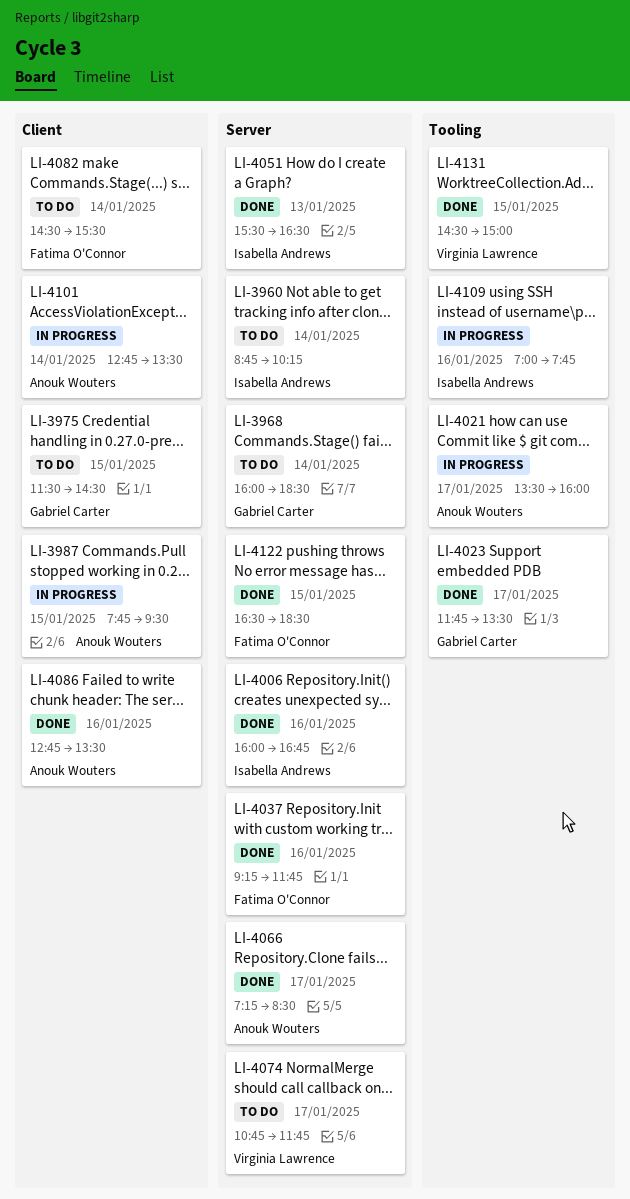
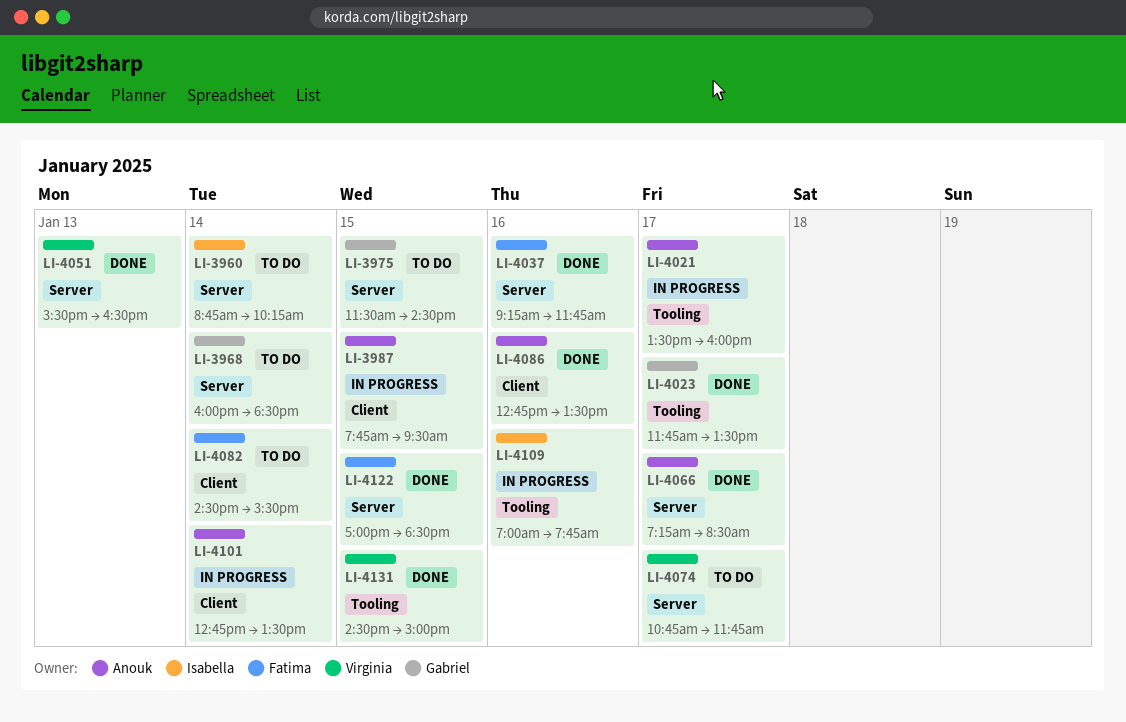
LI-3975, label: Client -> Server
LI-4006: present -> none
LI-4051, owner: Isabella Andrews -> Virginia Lawrence
LI-4122, begins: 16:30 -> 17:00

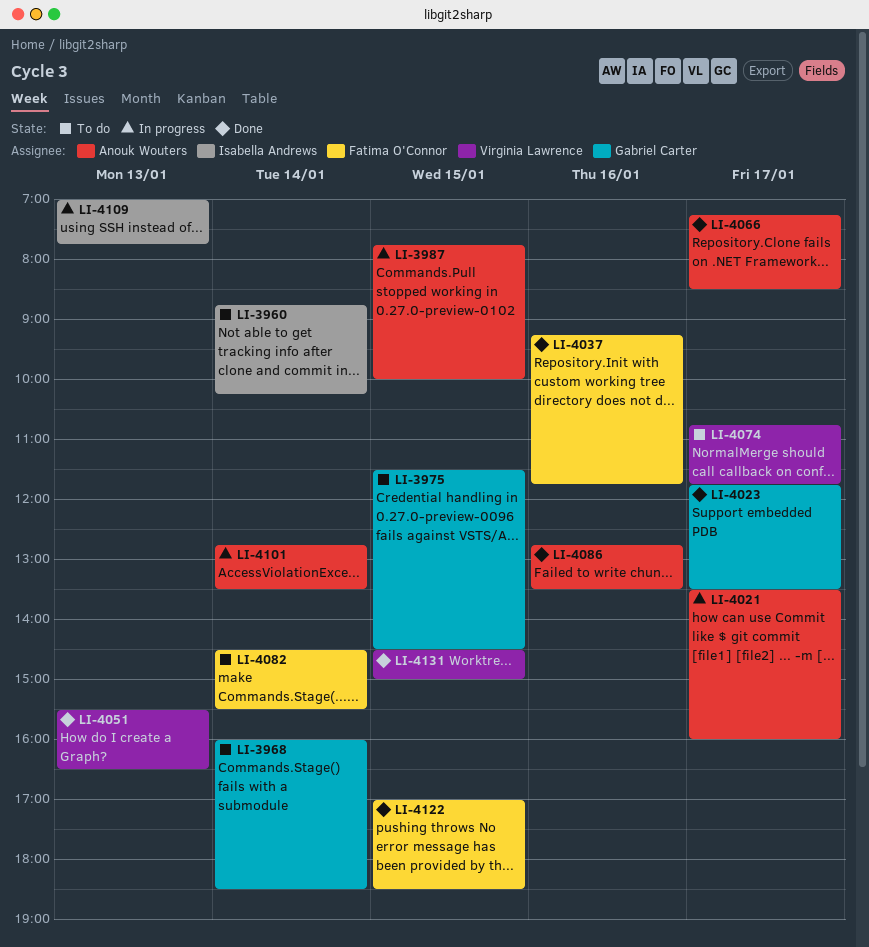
LI-3987, ends: 09:30 -> 10:00
LI-4109, day: Jan 16 -> Jan 13

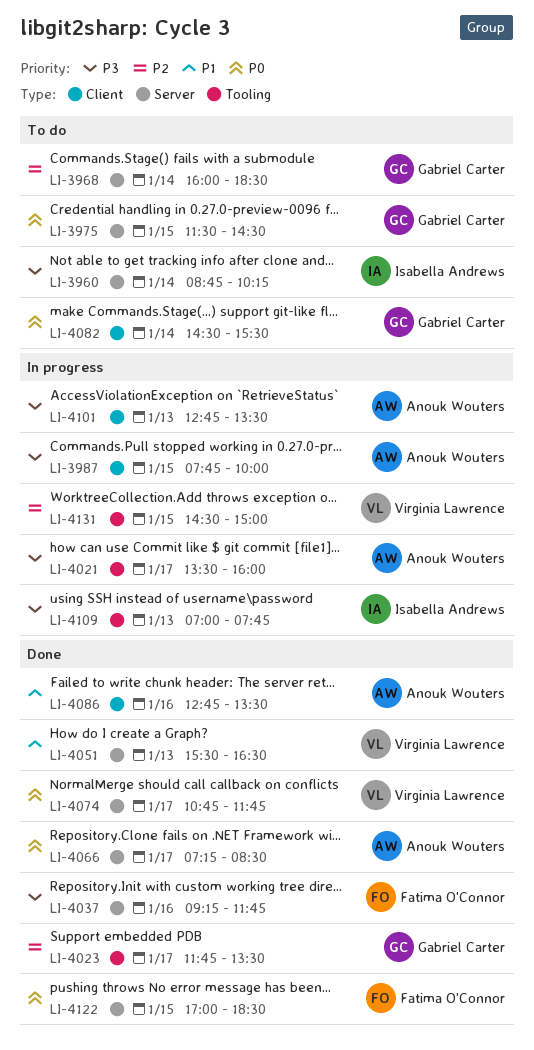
LI-4074, status: To do -> Done
LI-4082, owner: Fatima O'Connor -> Gabriel Carter
LI-4101, day: Jan 14 -> Jan 13
LI-4131, status: Done -> In progress

